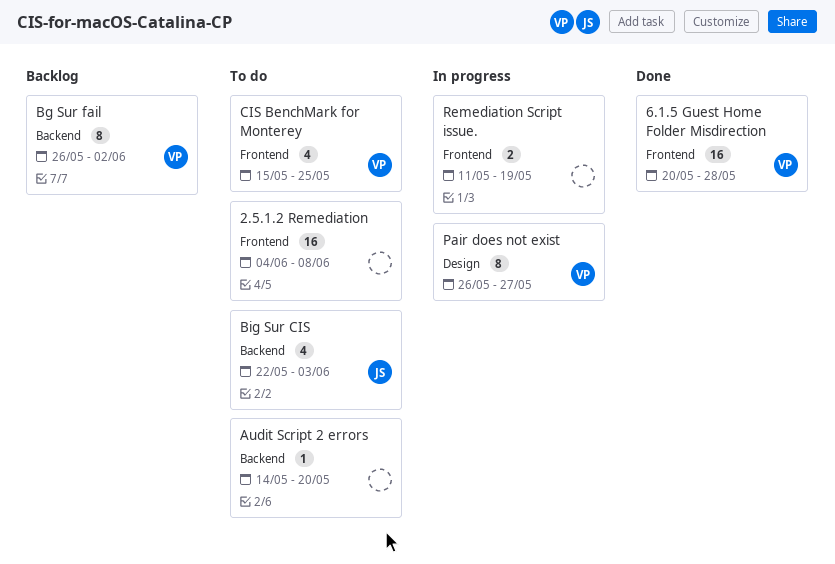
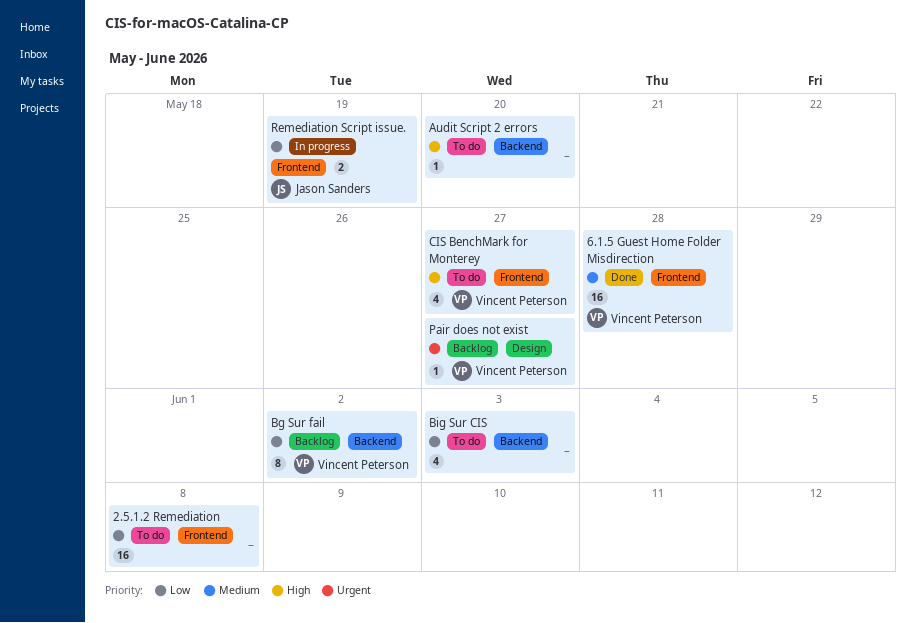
Big Sur CIS, owner: Jason Sanders -> none
CIS BenchMark for Monterey, due: May 25 -> May 27
Pair does not exist, status: In progress -> Backlog
Pair does not exist, estimate: 8 -> 1
Remediation Script issue., owner: none -> Jason Sanders

